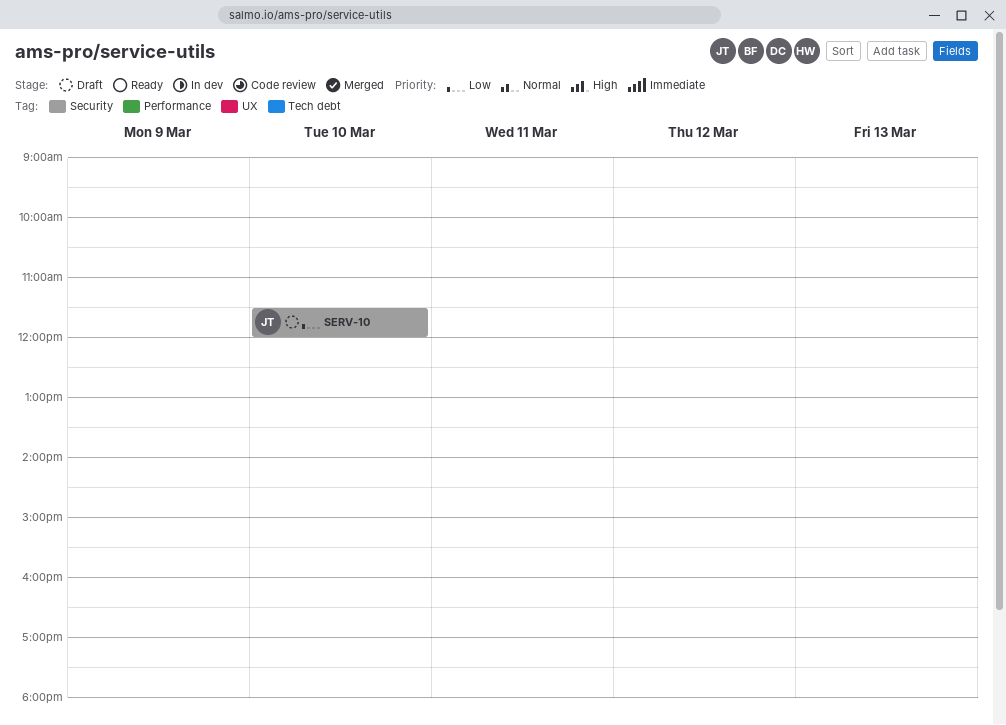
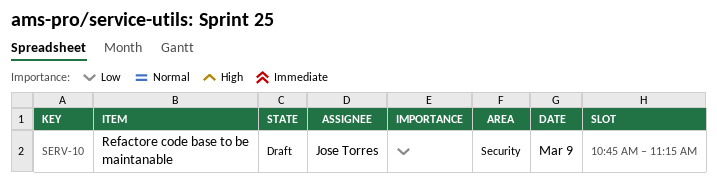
SERV-10, day: Mar 10 -> Mar 9
SERV-10, begins: 11:30 -> 10:45
SERV-10, ends: 12:00 -> 11:15

